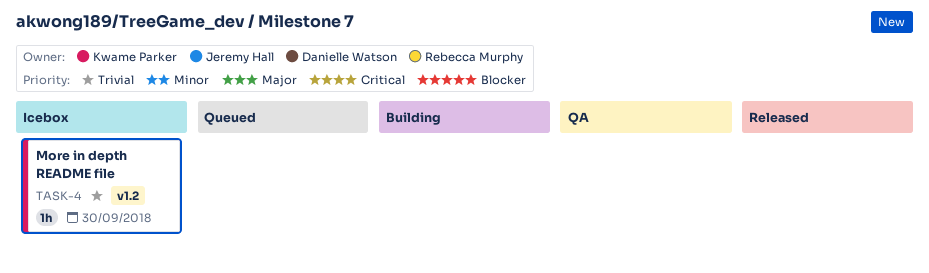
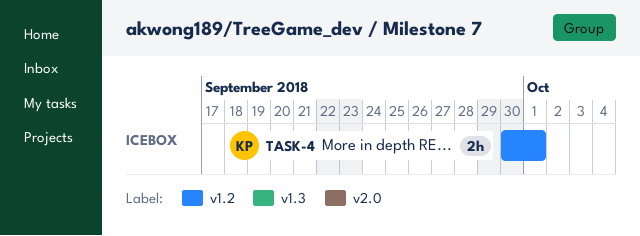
TASK-4, estimate: 1h -> 2h
TASK-4, due: Sep 30 -> Oct 1

